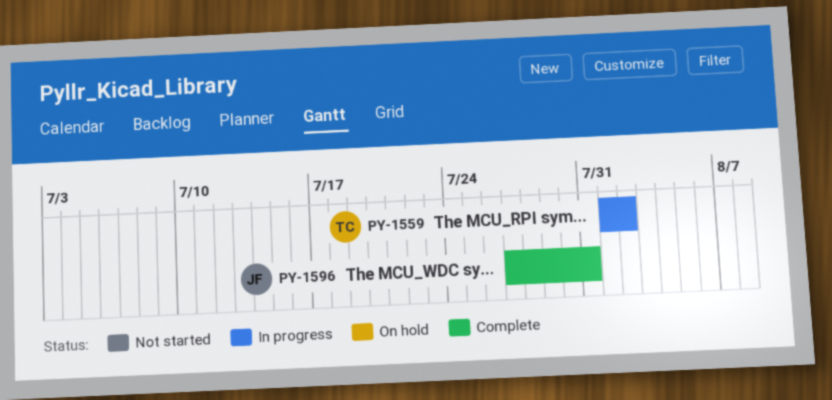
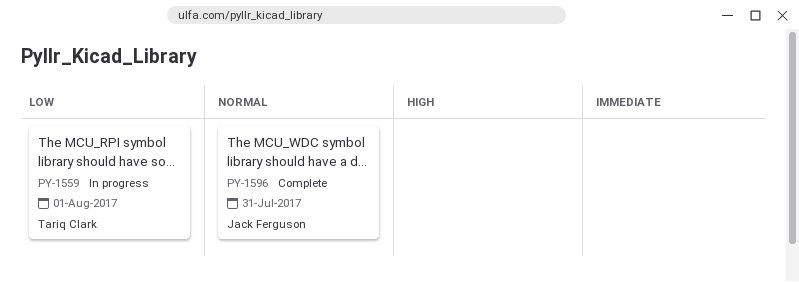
PY-1559, due: Aug 2 -> Aug 1

